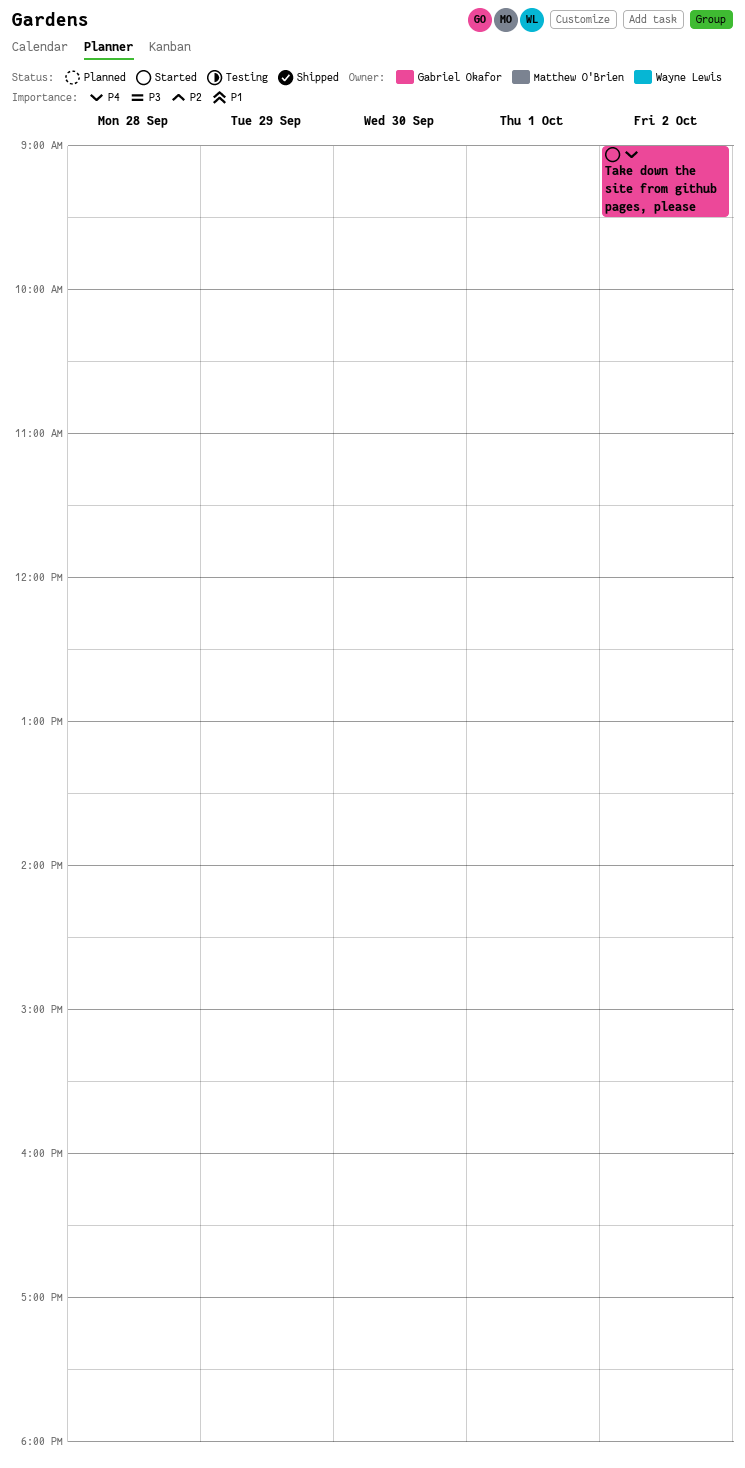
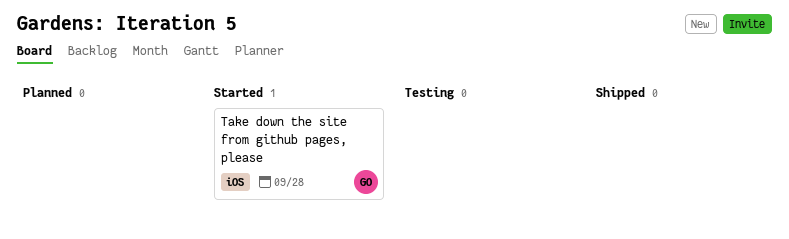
Take down the site from github pages, please, day: Oct 2 -> Sep 28

